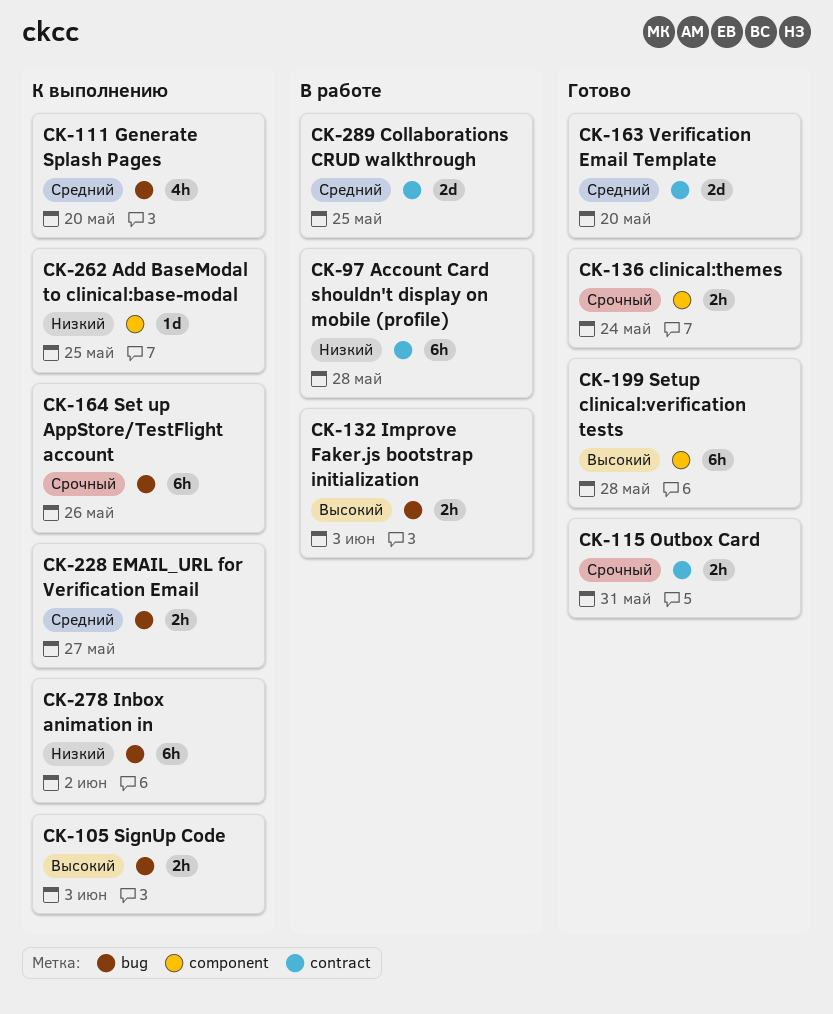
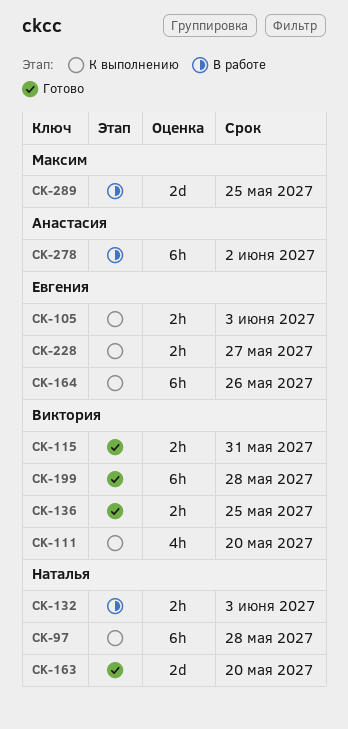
CK-97, status: В работе -> К выполнению
CK-136, due: May 24 -> May 25
CK-262: present -> none
CK-278, status: К выполнению -> В работе

